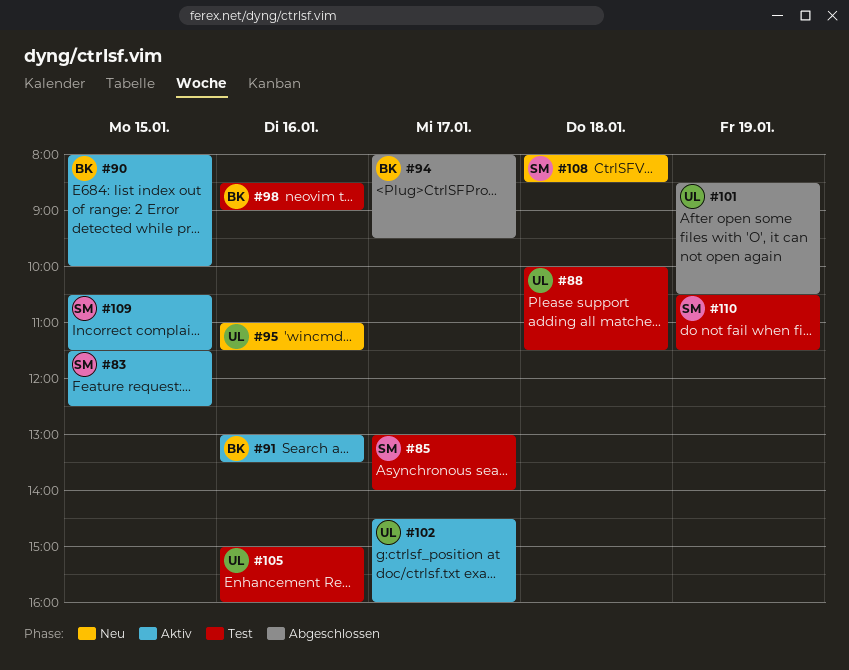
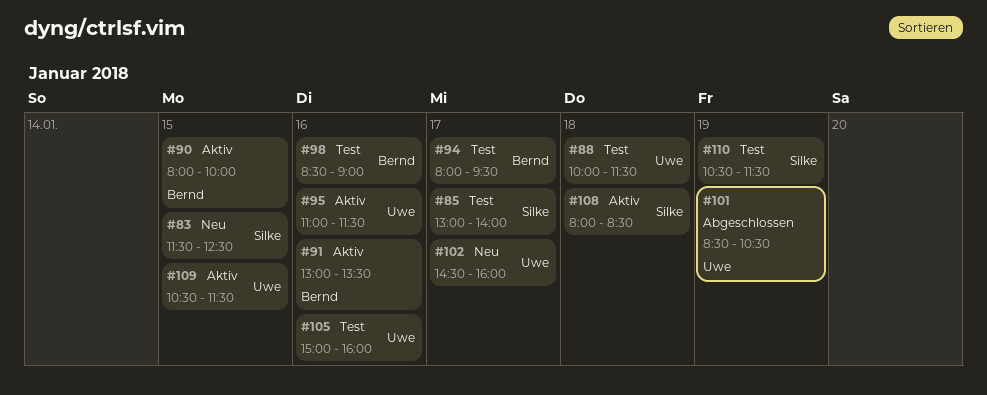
#83, status: Aktiv -> Neu
#94, status: Abgeschlossen -> Test
#95, status: Neu -> Aktiv
#102, status: Aktiv -> Neu
#108, status: Neu -> Aktiv
#109, owner: Silke -> Uwe

